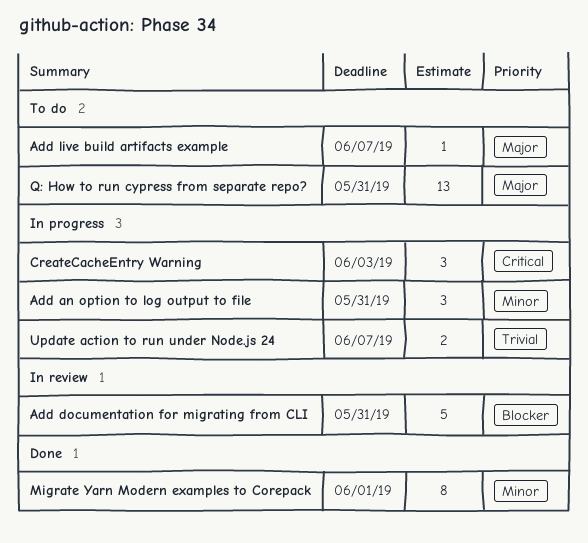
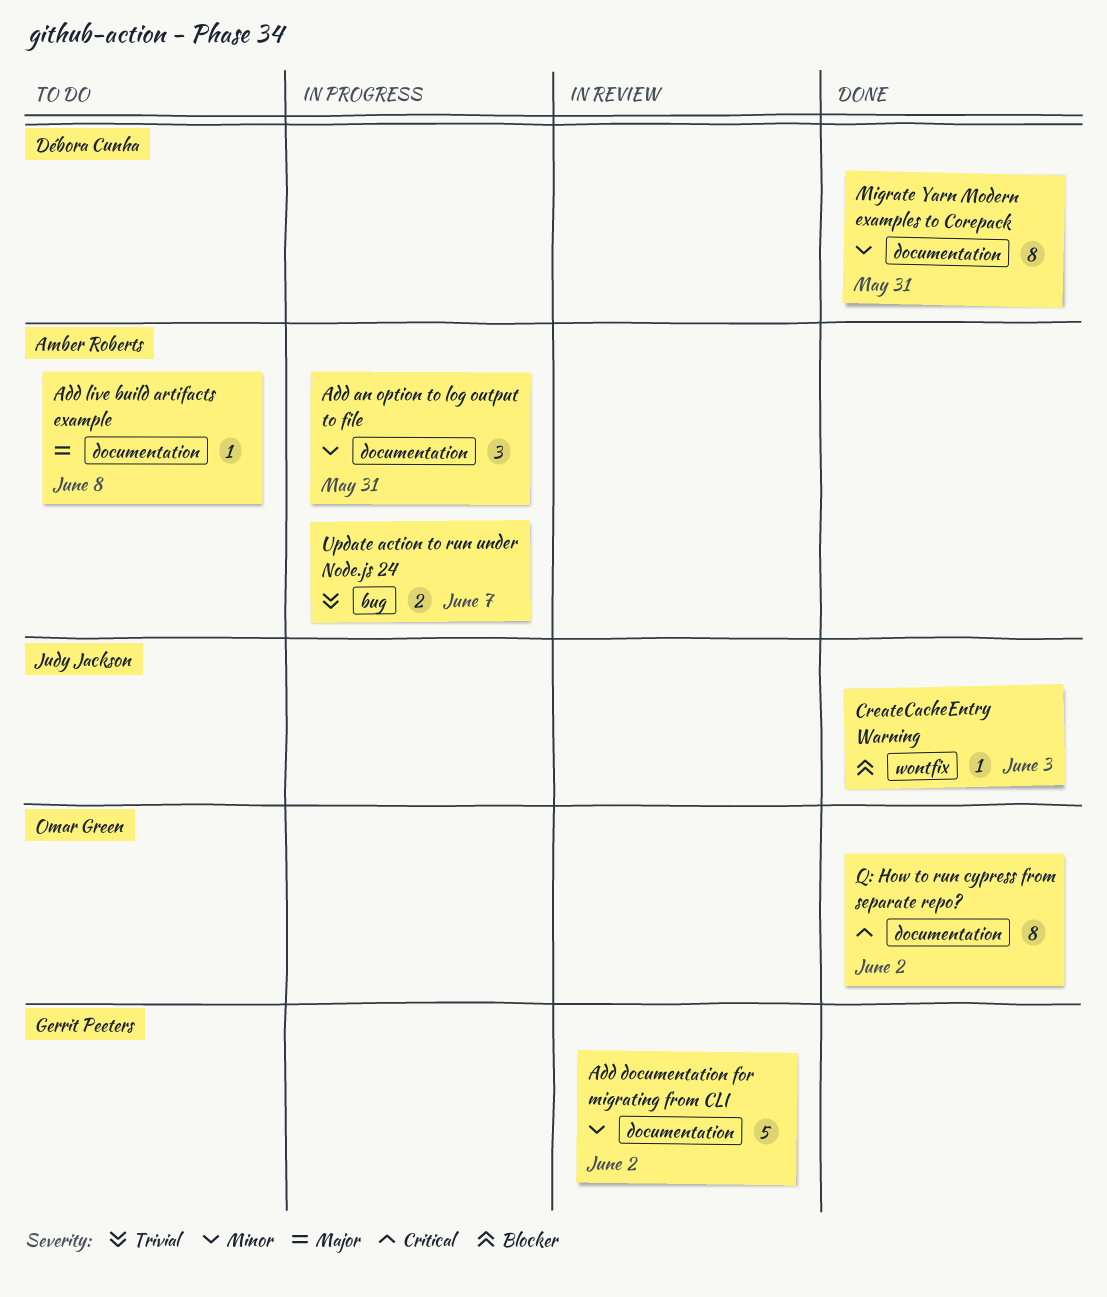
Add documentation for migrating from CLI, priority: Blocker -> Minor
Add documentation for migrating from CLI, due: May 31 -> Jun 2
Add live build artifacts example, due: Jun 7 -> Jun 8
CreateCacheEntry Warning, status: In progress -> Done
CreateCacheEntry Warning, priority: Critical -> Blocker
CreateCacheEntry Warning, estimate: 3 -> 1
Migrate Yarn Modern examples to Corepack, due: Jun 1 -> May 31
Q: How to run cypress from separate repo?, status: To do -> Done
Q: How to run cypress from separate repo?, priority: Major -> Critical
Q: How to run cypress from separate repo?, estimate: 13 -> 8
Q: How to run cypress from separate repo?, due: May 31 -> Jun 2

